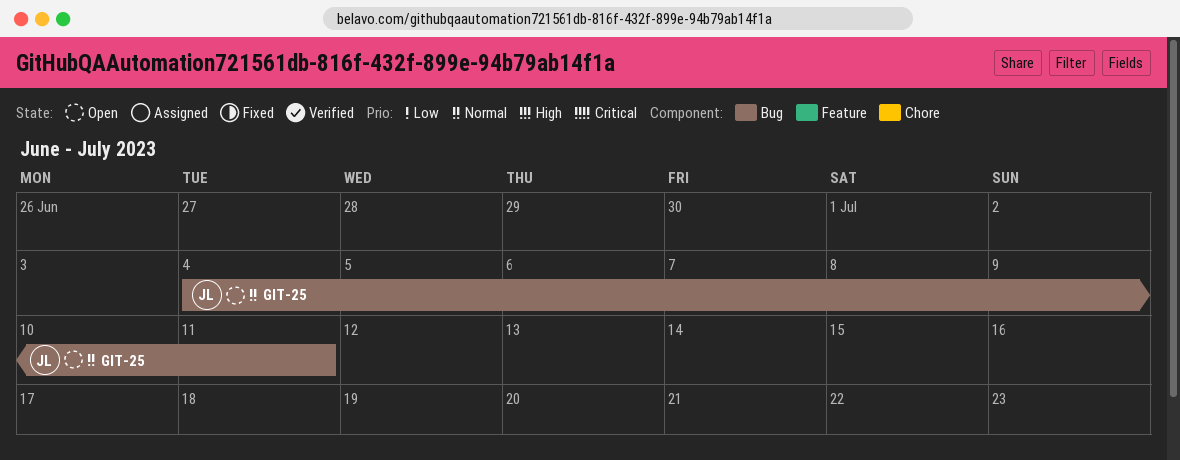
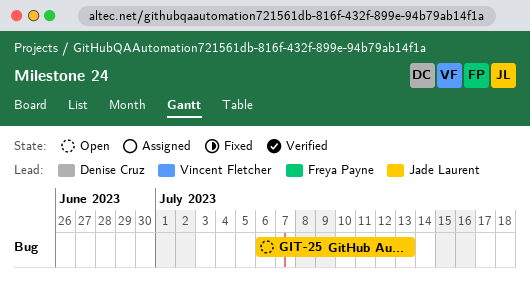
GIT-25, start: Jul 4 -> Jul 6
GIT-25, due: Jul 11 -> Jul 13

